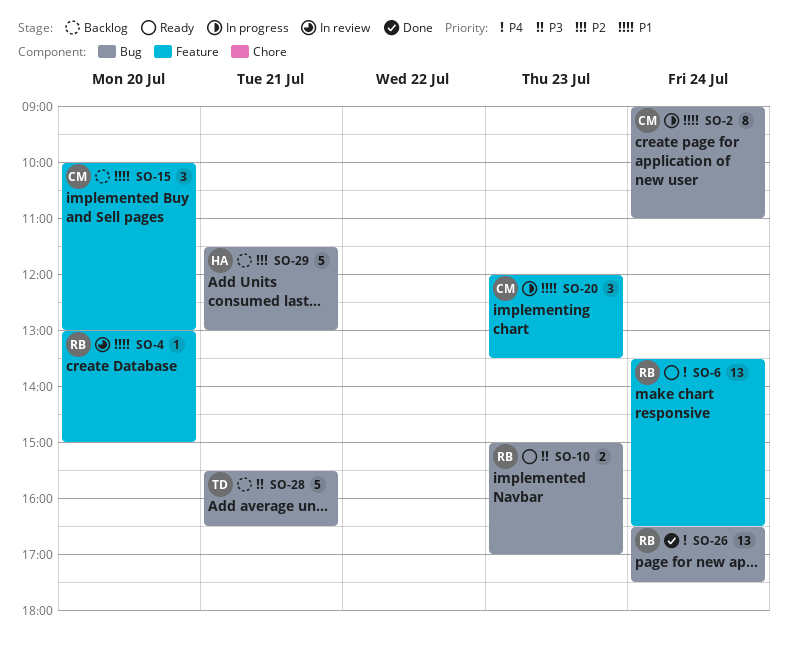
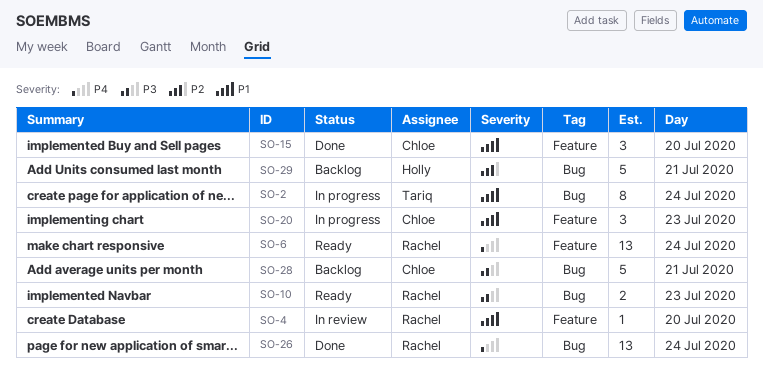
SO-2, owner: Chloe -> Tariq
SO-15, status: Backlog -> Done
SO-28, owner: Tariq -> Chloe

